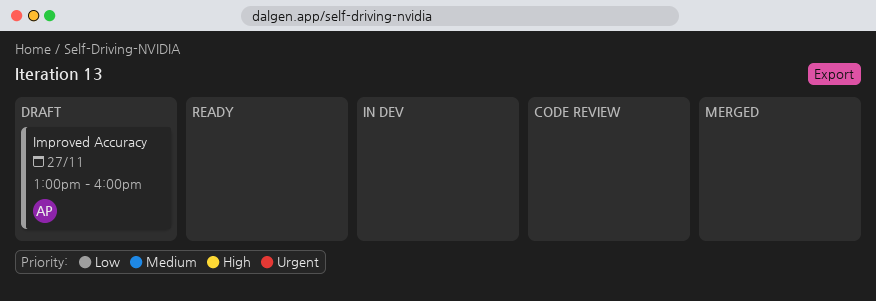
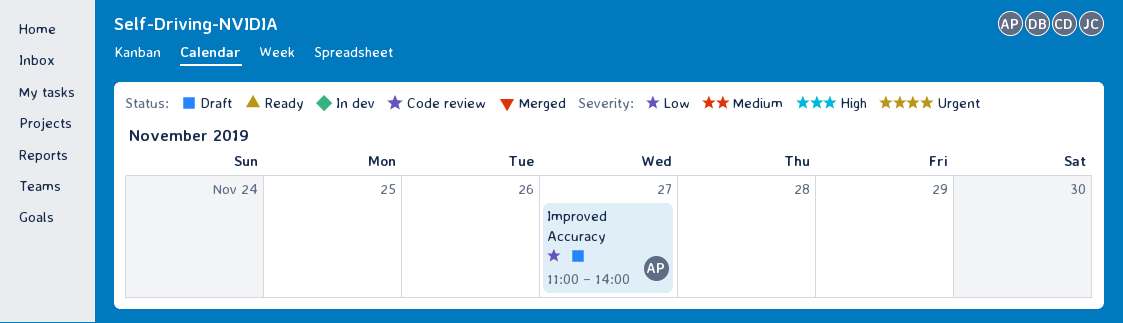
Improved Accuracy, begins: 13:00 -> 11:00
Improved Accuracy, ends: 16:00 -> 14:00

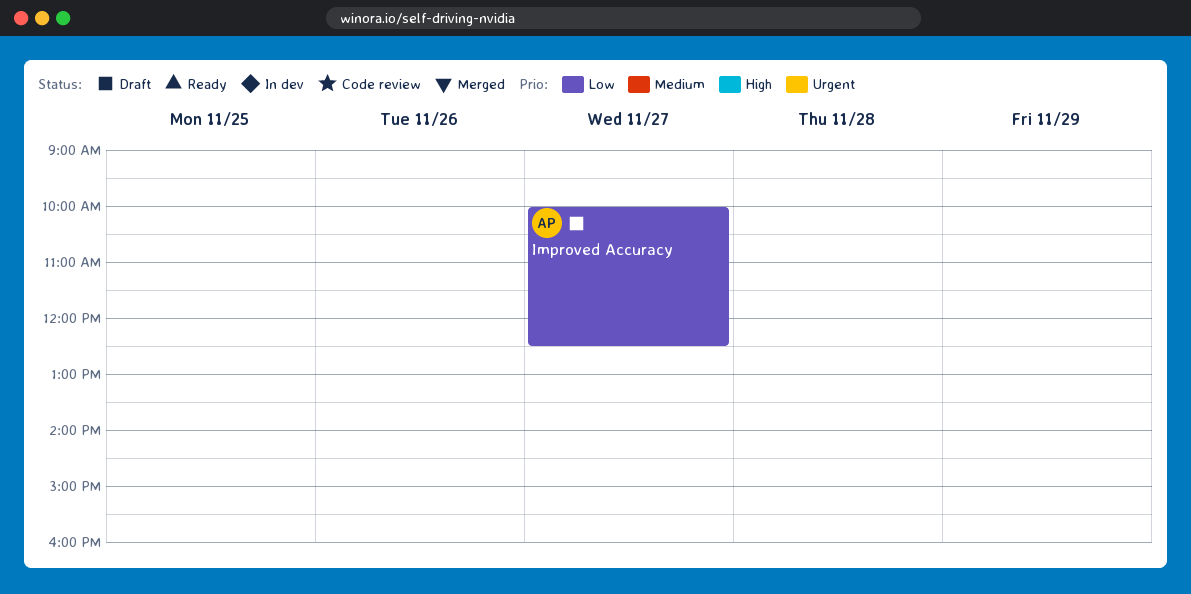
Improved Accuracy, begins: 11:00 -> 10:00
Improved Accuracy, ends: 14:00 -> 12:30

